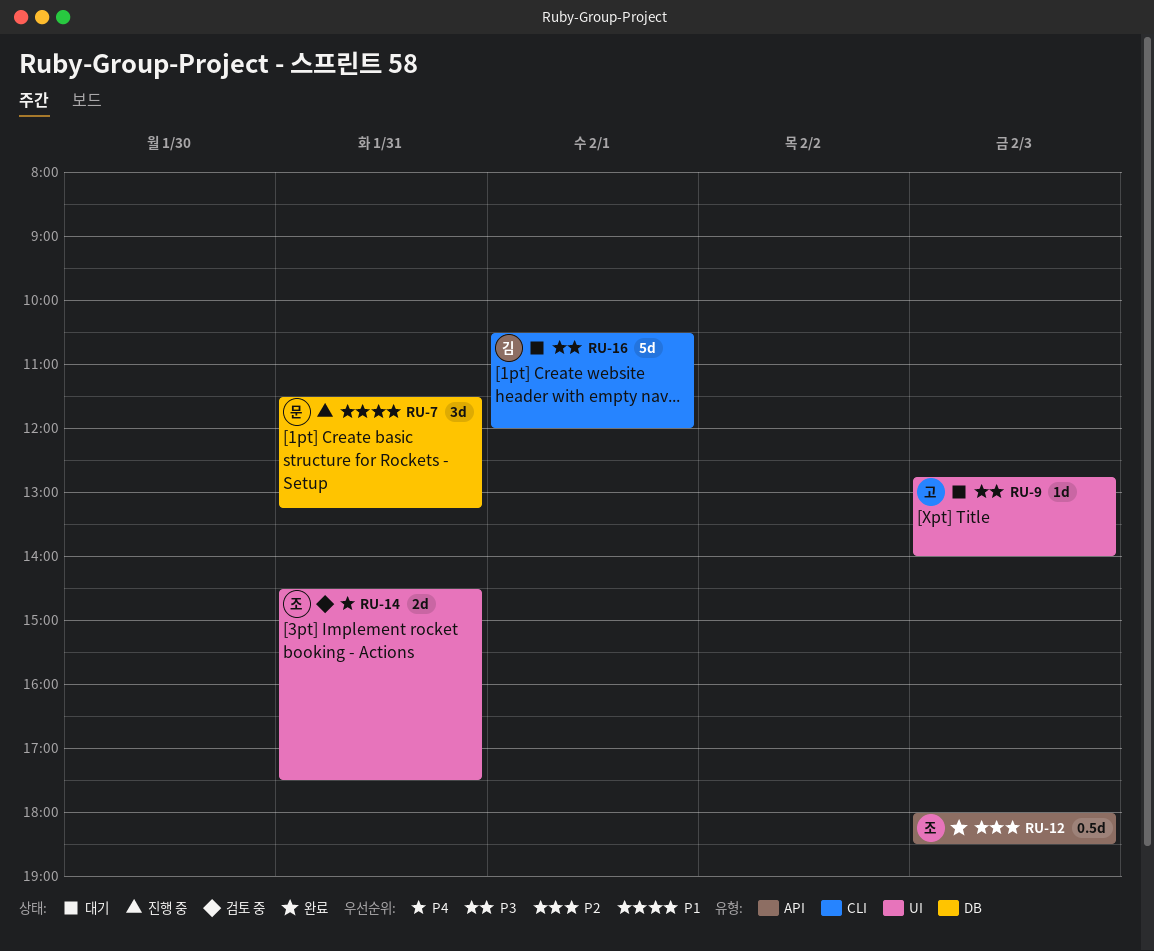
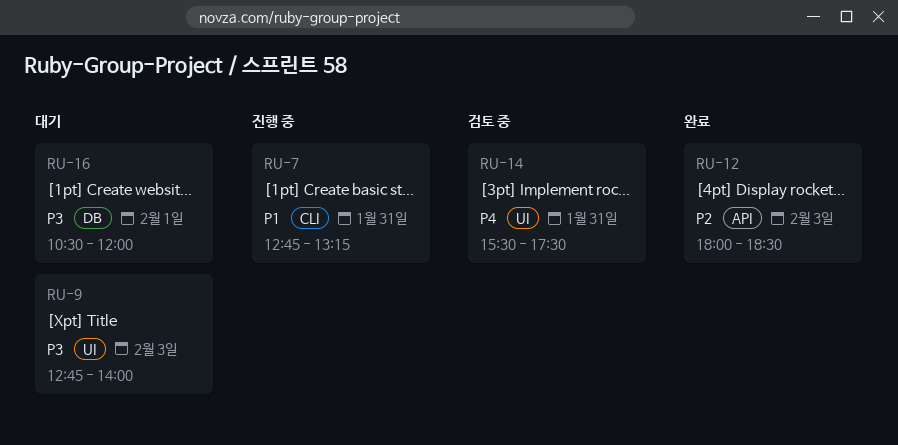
RU-7, label: DB -> CLI
RU-7, begins: 11:30 -> 12:45
RU-14, begins: 14:30 -> 15:30
RU-16, label: CLI -> DB

